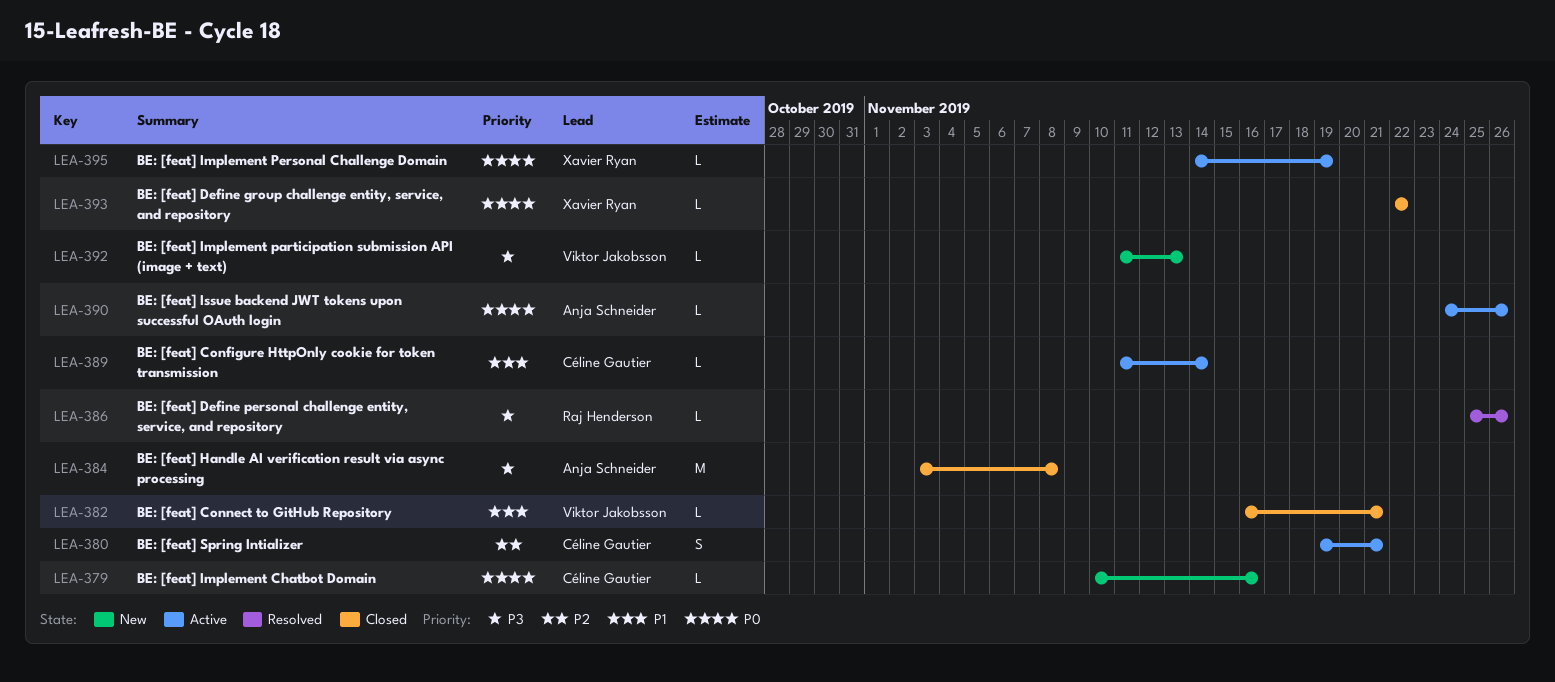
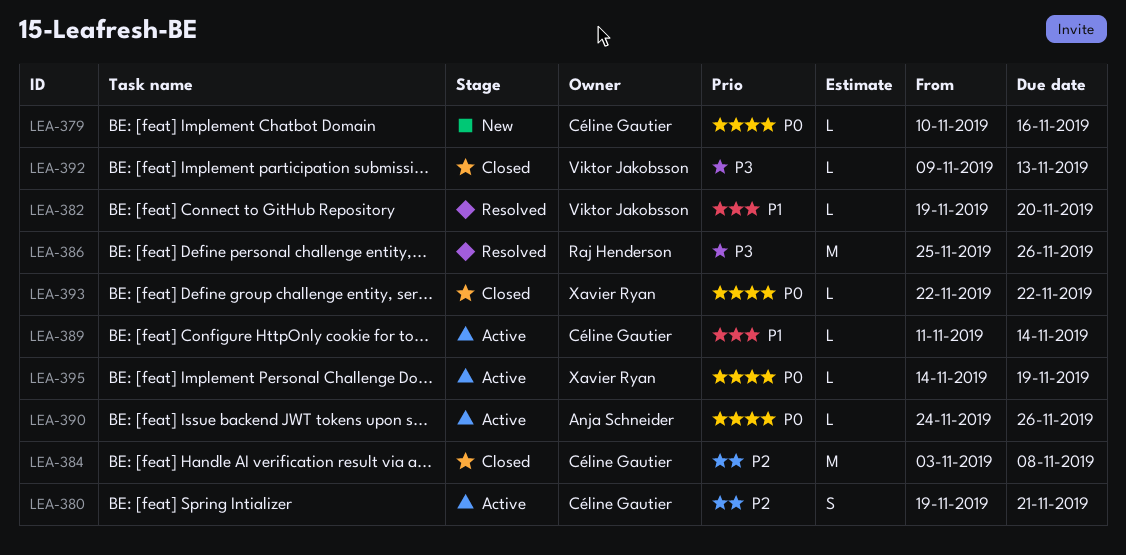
LEA-382, status: Closed -> Resolved
LEA-382, start: Nov 16 -> Nov 19
LEA-382, due: Nov 21 -> Nov 20
LEA-384, owner: Anja Schneider -> Céline Gautier
LEA-384, priority: P3 -> P2
LEA-386, estimate: L -> M
LEA-392, status: New -> Closed
LEA-392, start: Nov 11 -> Nov 9

